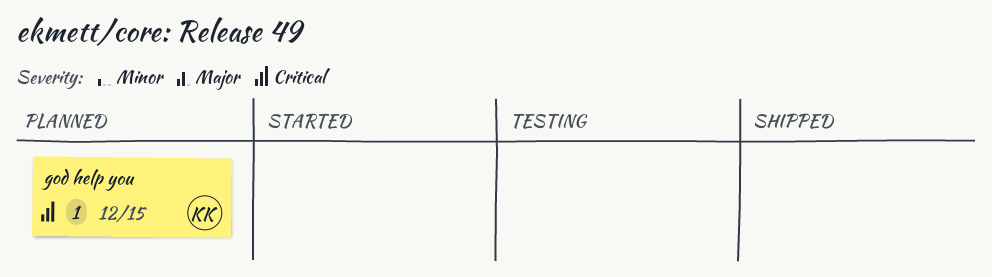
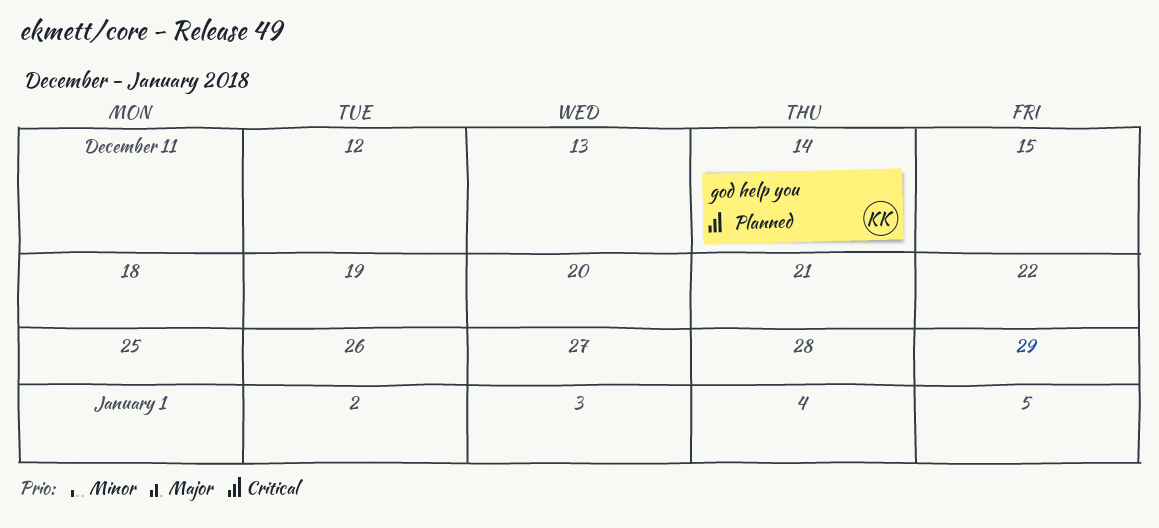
god help you, due: Dec 15 -> Dec 14

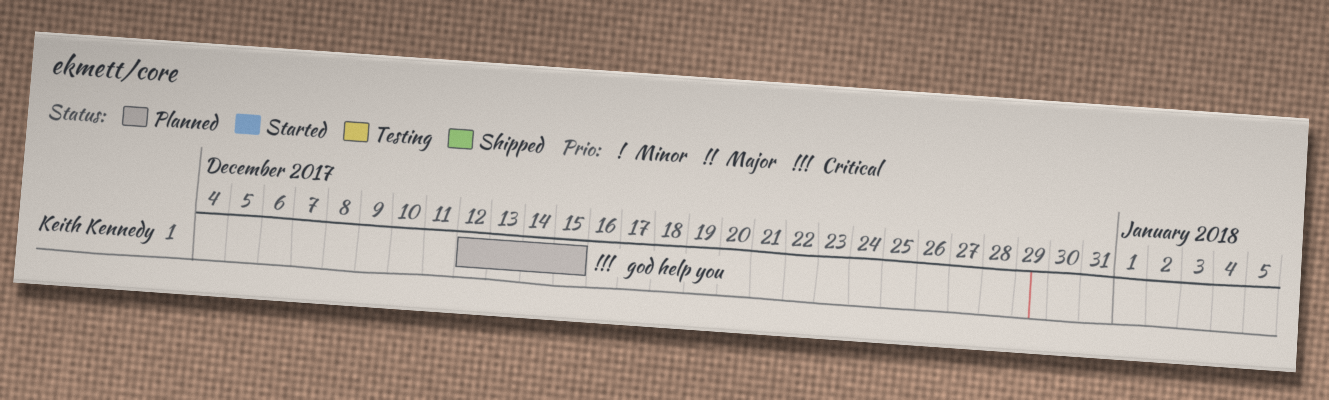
god help you, due: Dec 14 -> Dec 15

